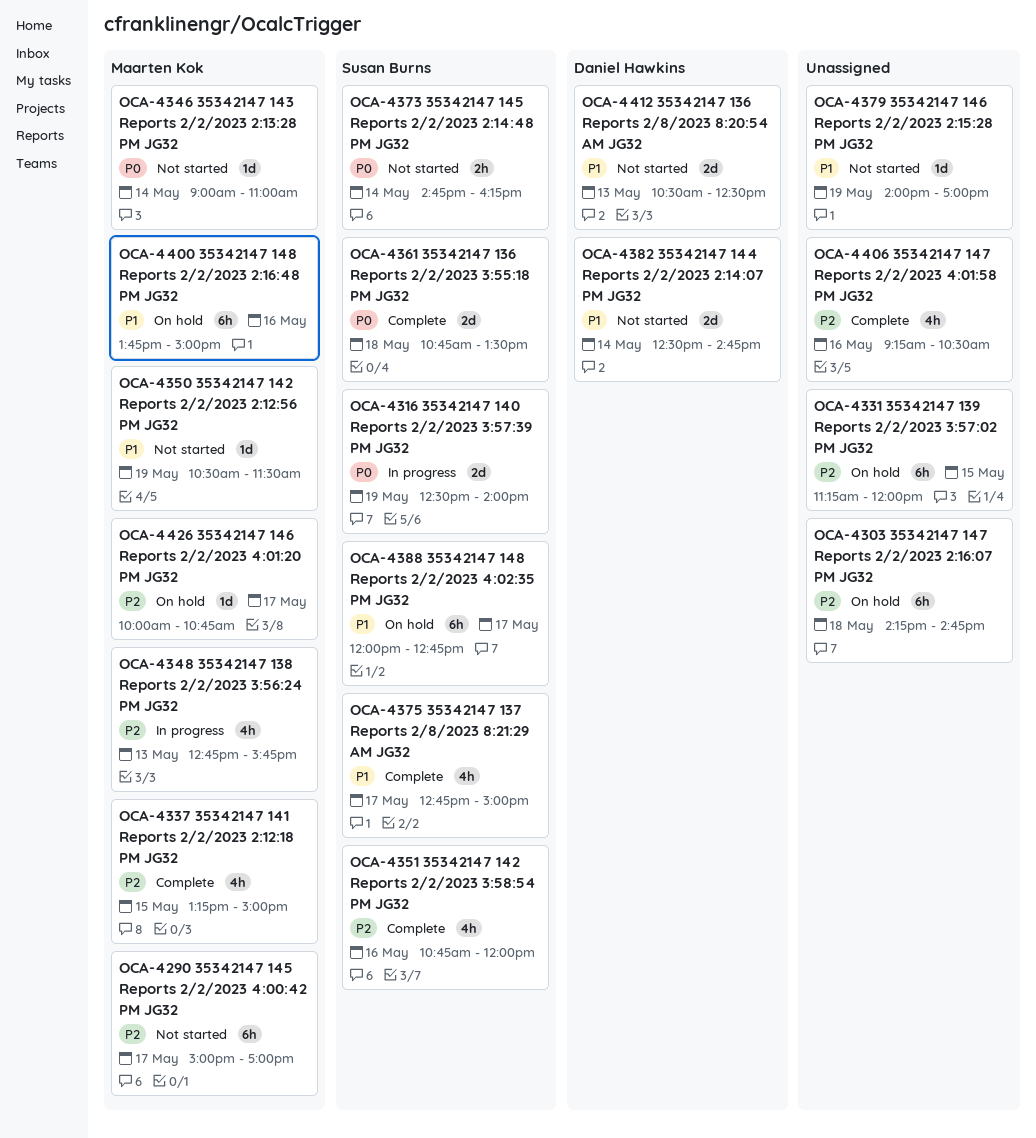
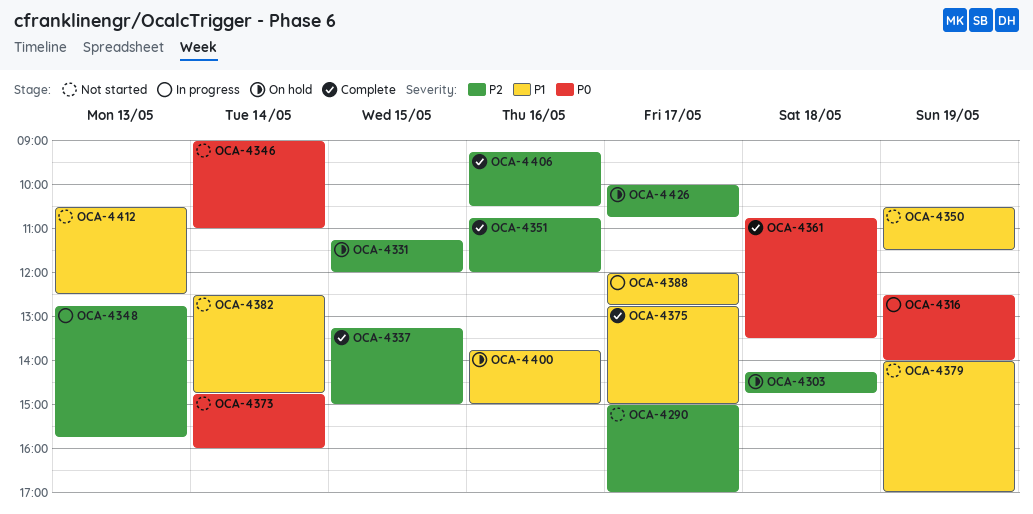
OCA-4373, ends: 16:15 -> 16:00
OCA-4388, status: On hold -> In progress

